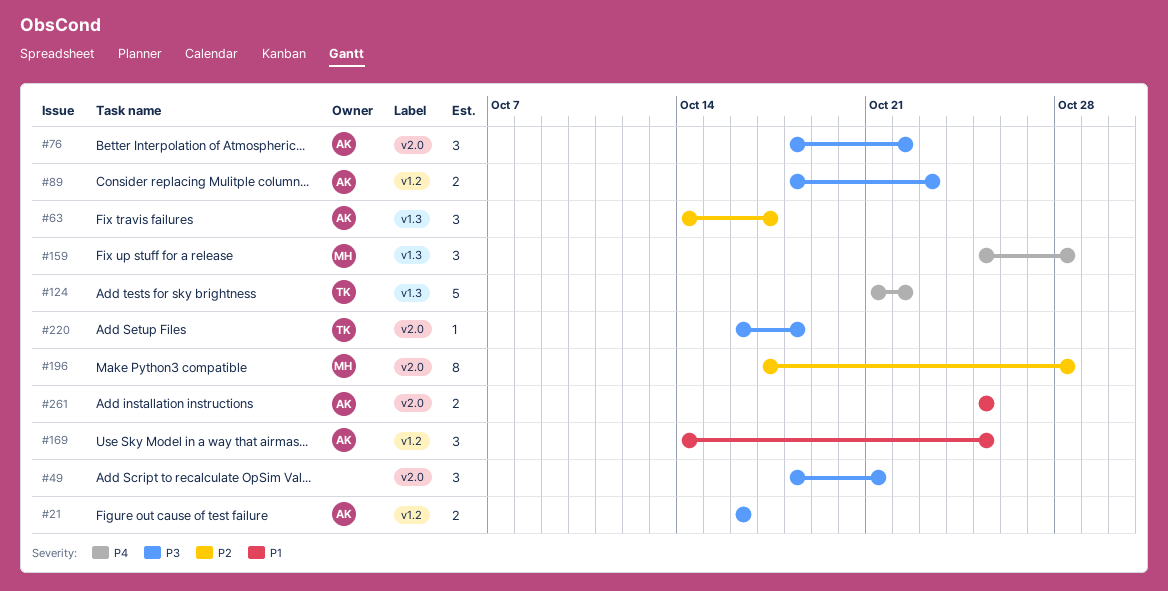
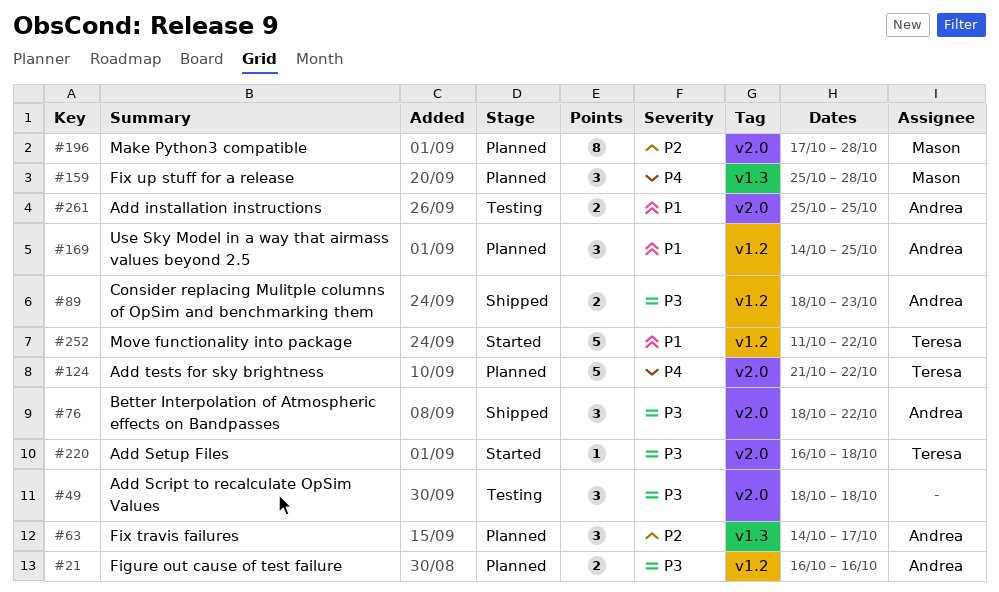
#49, due: Oct 21 -> Oct 18
#124, label: v1.3 -> v2.0
#252: none -> present

